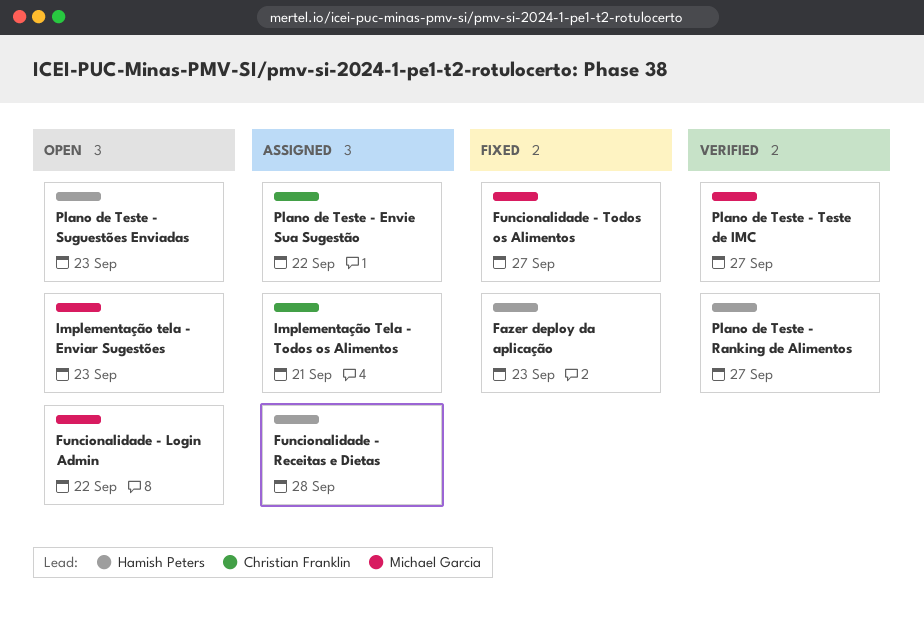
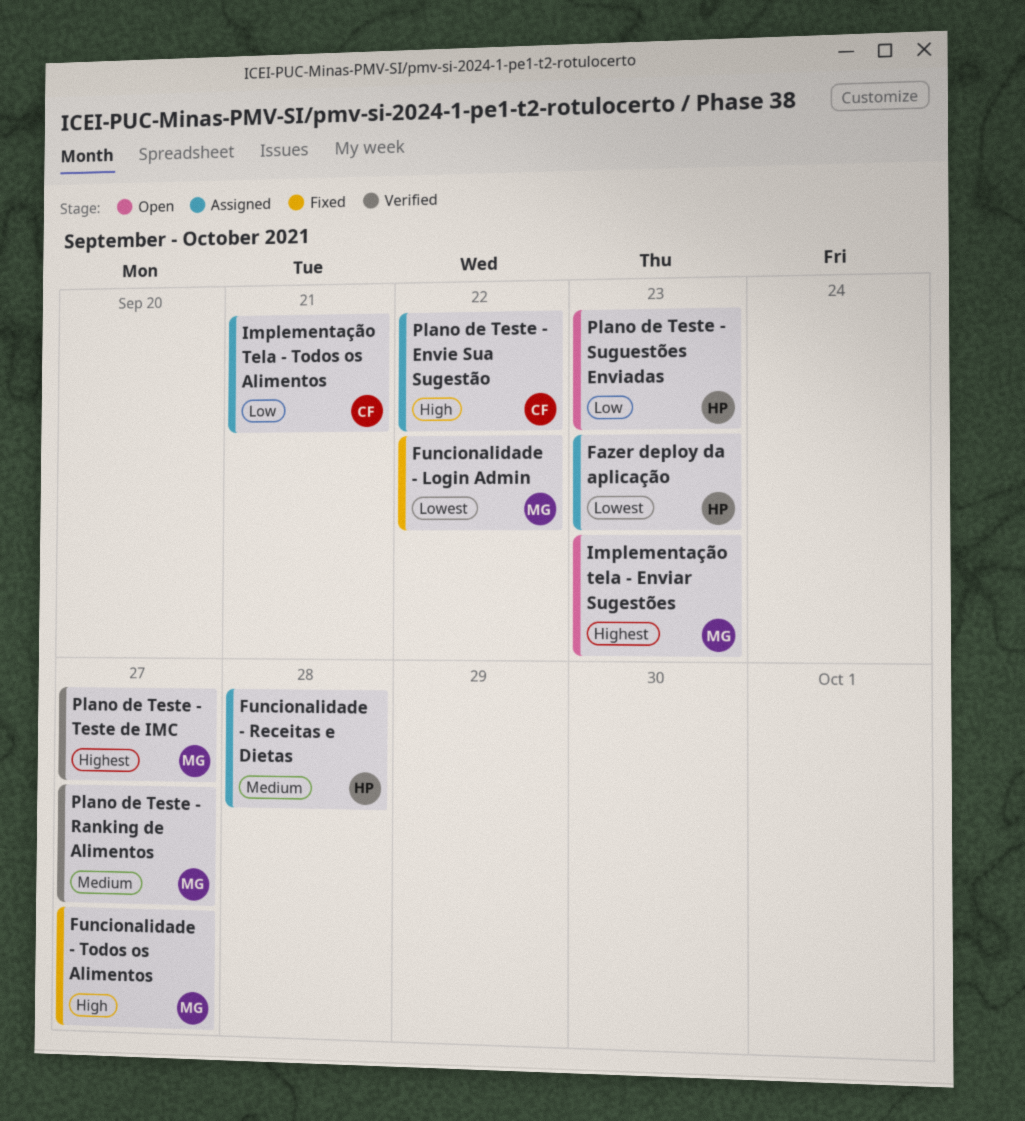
Fazer deploy da aplicação, status: Fixed -> Assigned
Funcionalidade - Login Admin, status: Open -> Fixed
Plano de Teste - Ranking de Alimentos, owner: Hamish Peters -> Michael Garcia

